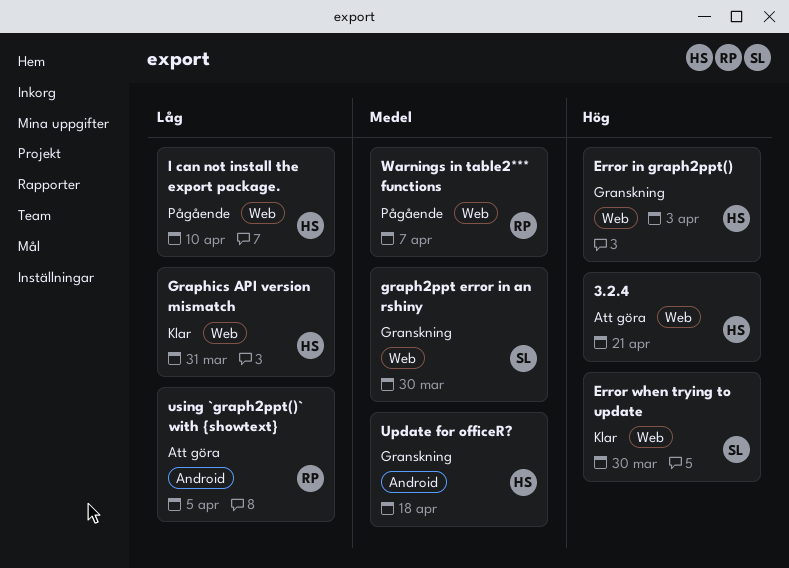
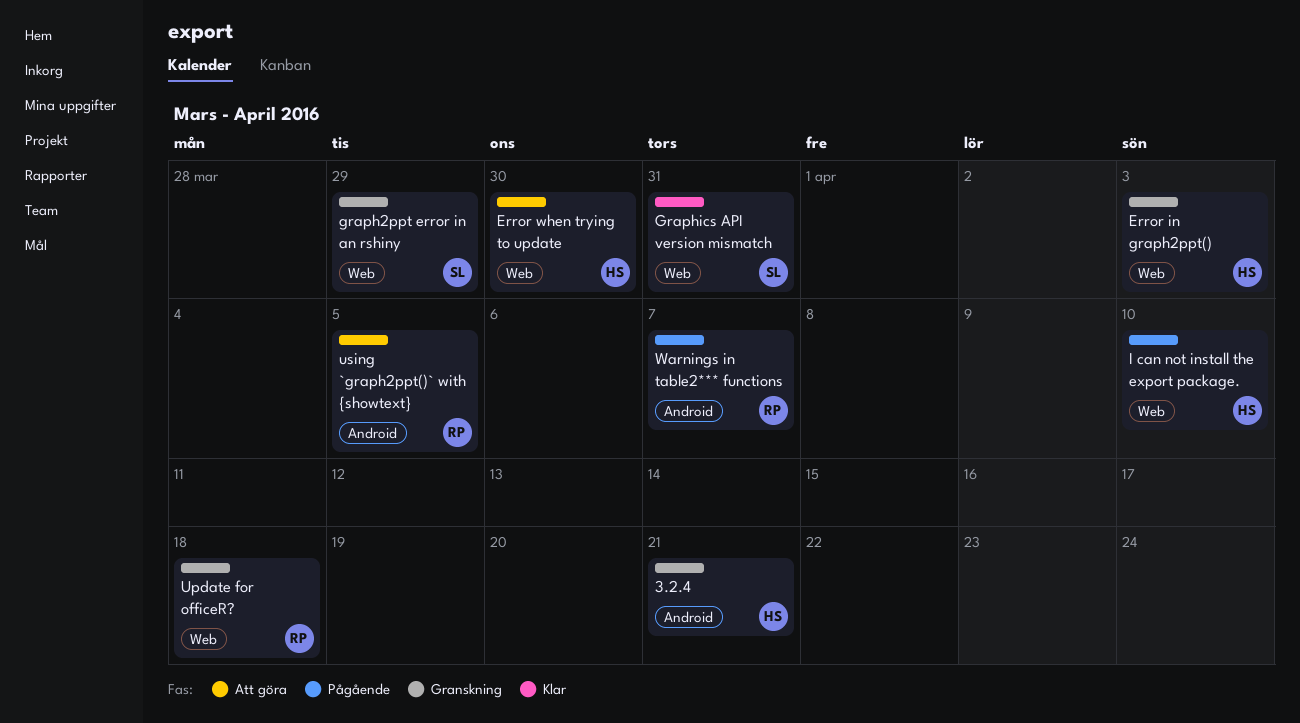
3.2.4, status: Att göra -> Granskning
3.2.4, label: Web -> Android
Error when trying to update, status: Klar -> Att göra
Error when trying to update, owner: SL -> HS
graph2ppt error in an rshiny, due: Mar 30 -> Mar 29
Graphics API version mismatch, owner: HS -> SL
Update for officeR?, owner: HS -> RP
Update for officeR?, label: Android -> Web
Warnings in table2*** functions, label: Web -> Android

